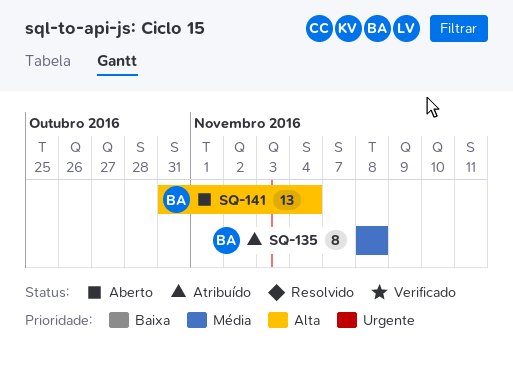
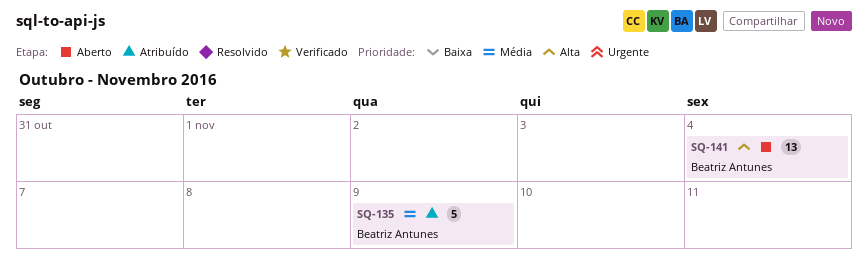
SQ-135, estimate: 8 -> 5
SQ-135, due: Nov 8 -> Nov 9

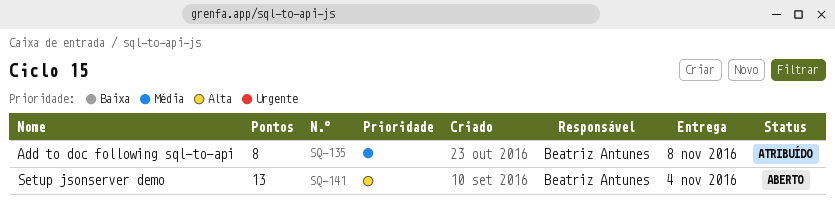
SQ-135, estimate: 5 -> 8
SQ-135, due: Nov 9 -> Nov 8

